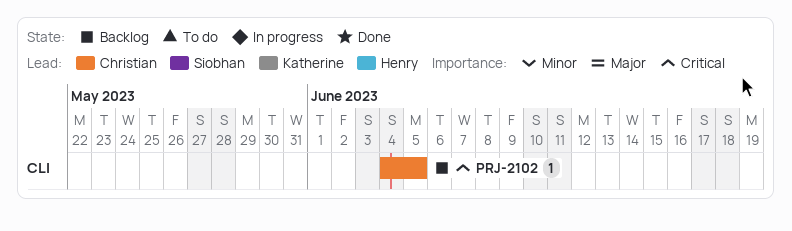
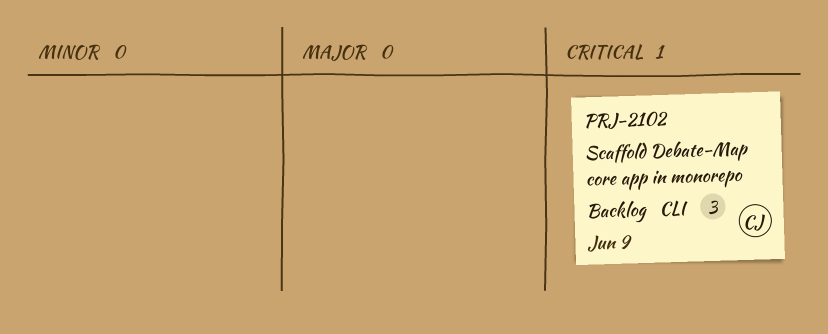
PRJ-2102, estimate: 1 -> 3
PRJ-2102, due: Jun 5 -> Jun 9

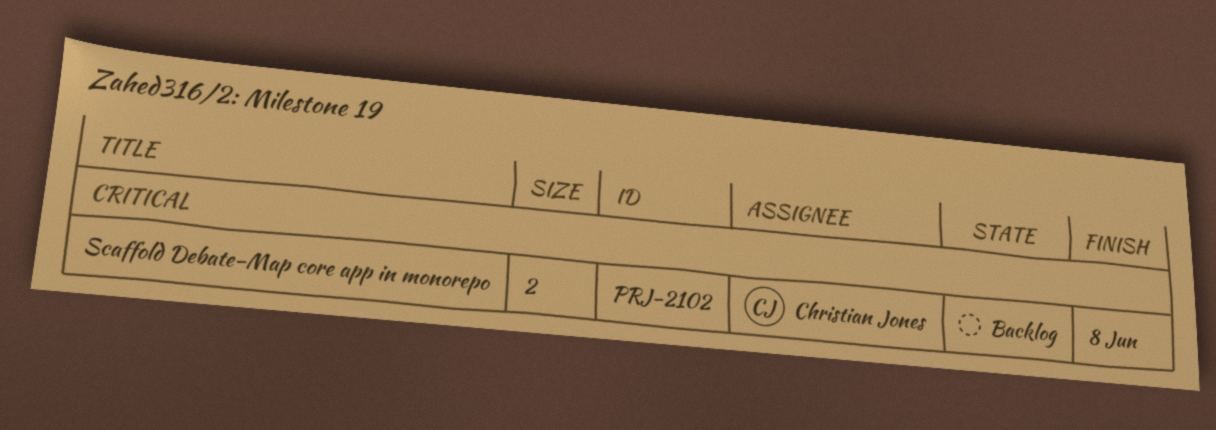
PRJ-2102, estimate: 3 -> 2
PRJ-2102, due: Jun 9 -> Jun 8

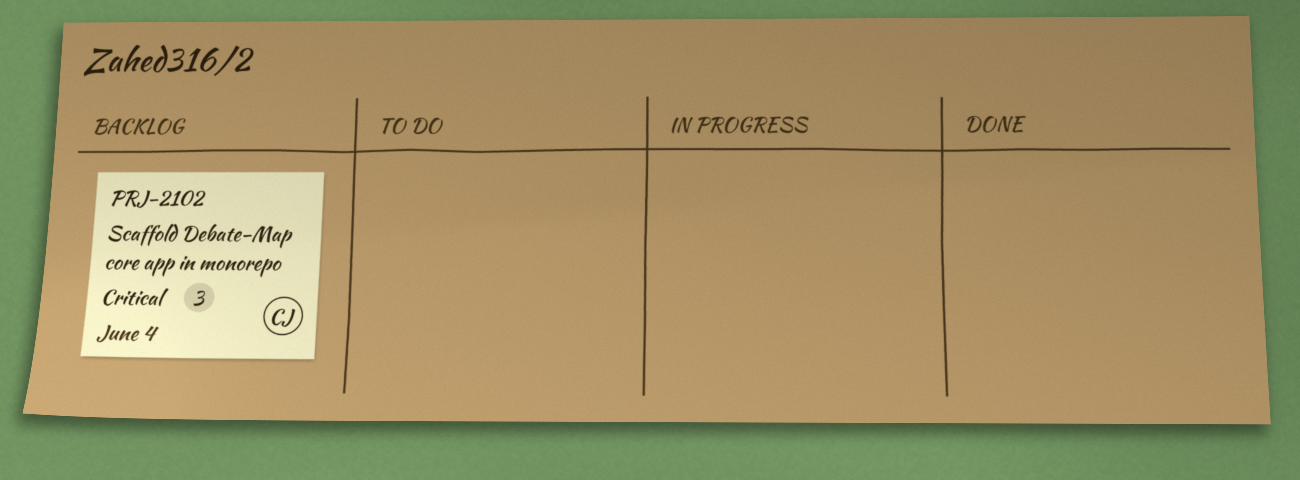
PRJ-2102, estimate: 2 -> 3
PRJ-2102, due: Jun 8 -> Jun 4

